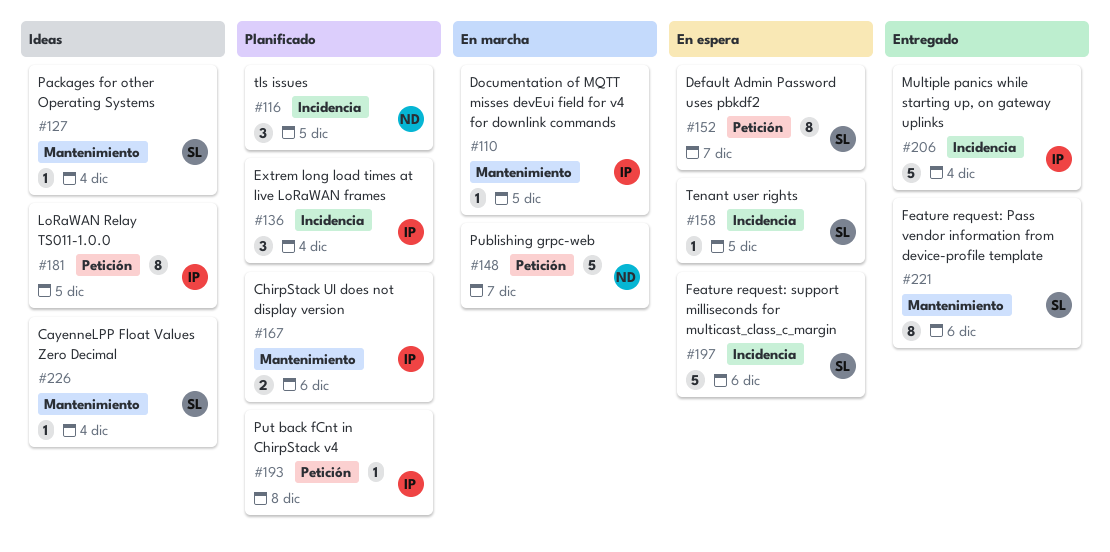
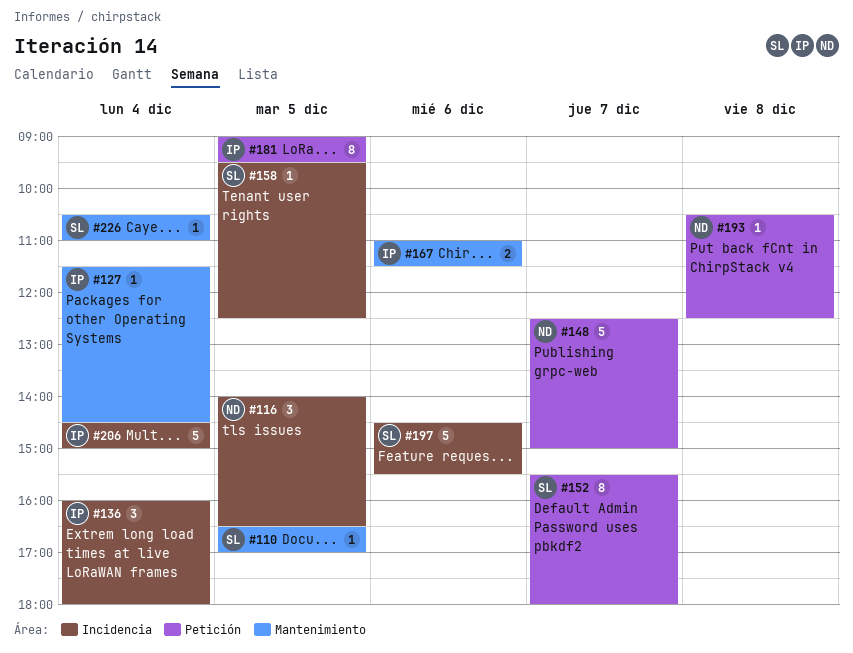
#110, owner: IP -> SL
#127, owner: SL -> IP
#193, owner: IP -> ND
#221: present -> none

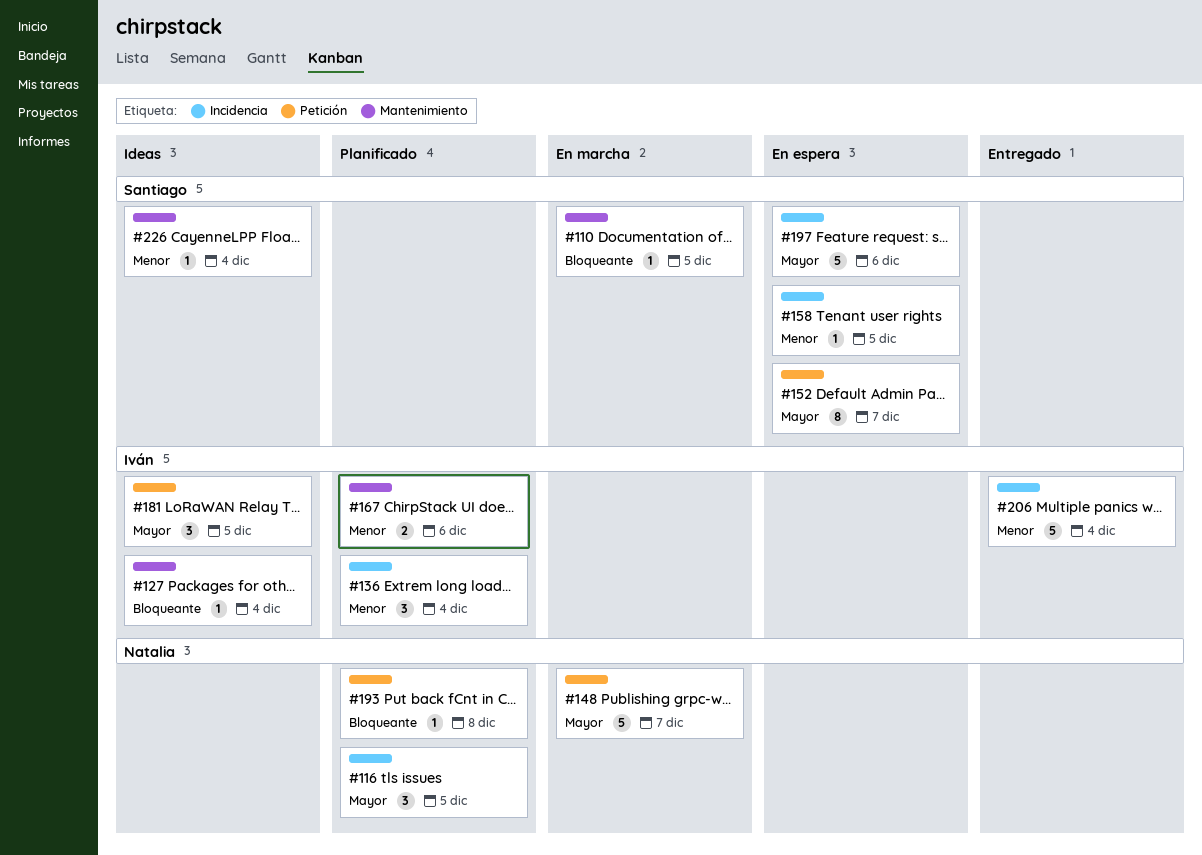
#181, estimate: 8 -> 3

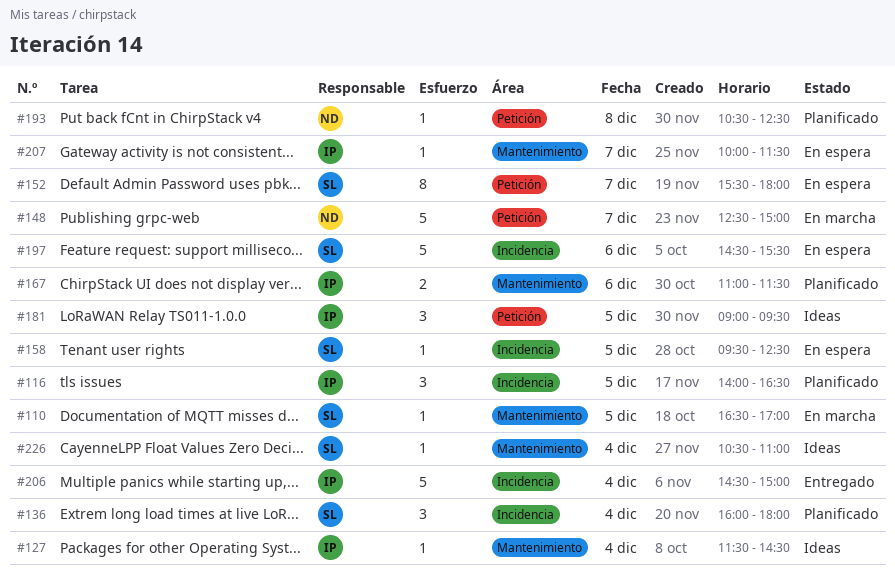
#116, owner: Natalia -> Iván
#136, owner: Iván -> Santiago
#207: none -> present

